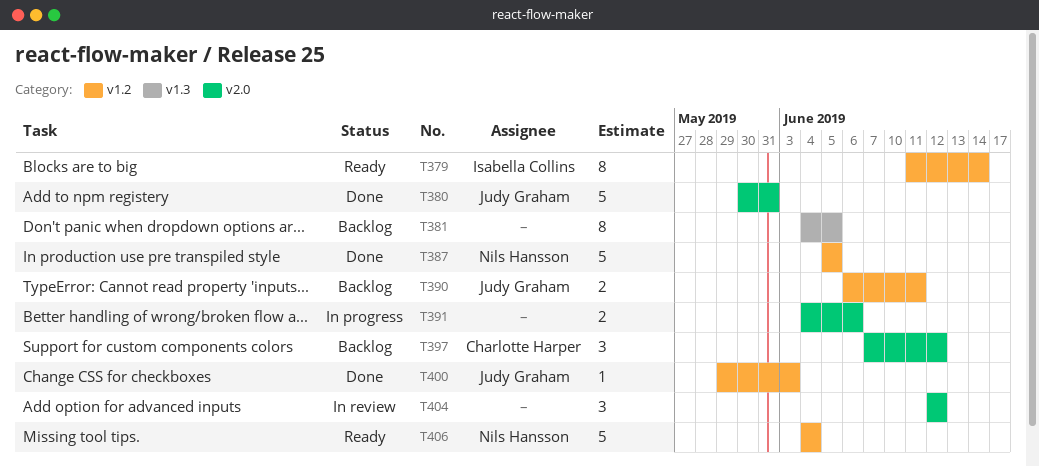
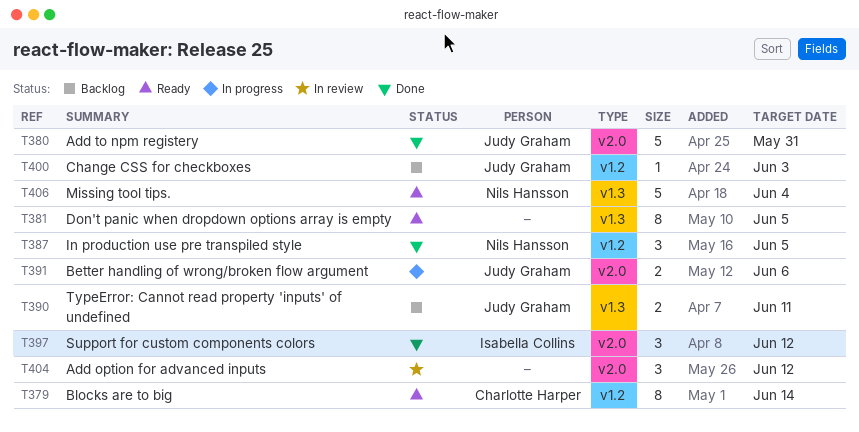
T379, owner: Isabella Collins -> Charlotte Harper
T381, status: Backlog -> Ready
T387, estimate: 5 -> 3
T390, label: v1.2 -> v1.3
T391, owner: none -> Judy Graham
T397, status: Backlog -> Done
T397, owner: Charlotte Harper -> Isabella Collins
T400, status: Done -> Backlog
T406, label: v1.2 -> v1.3

